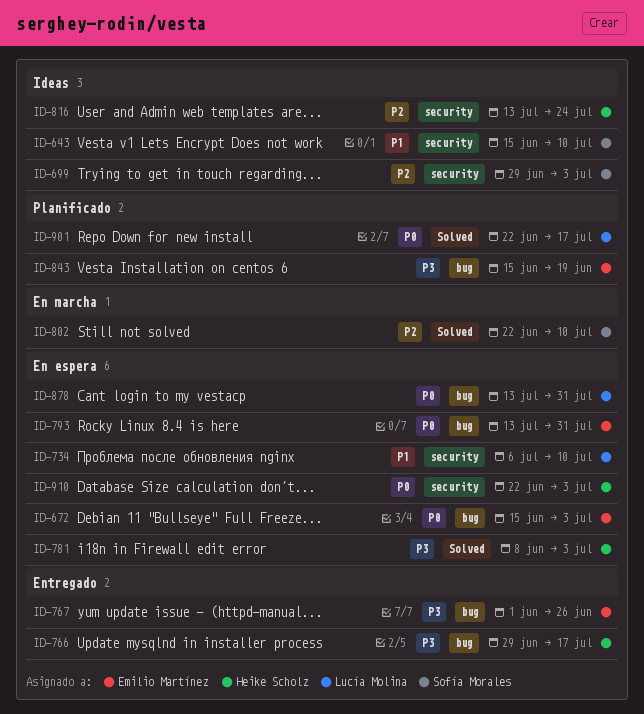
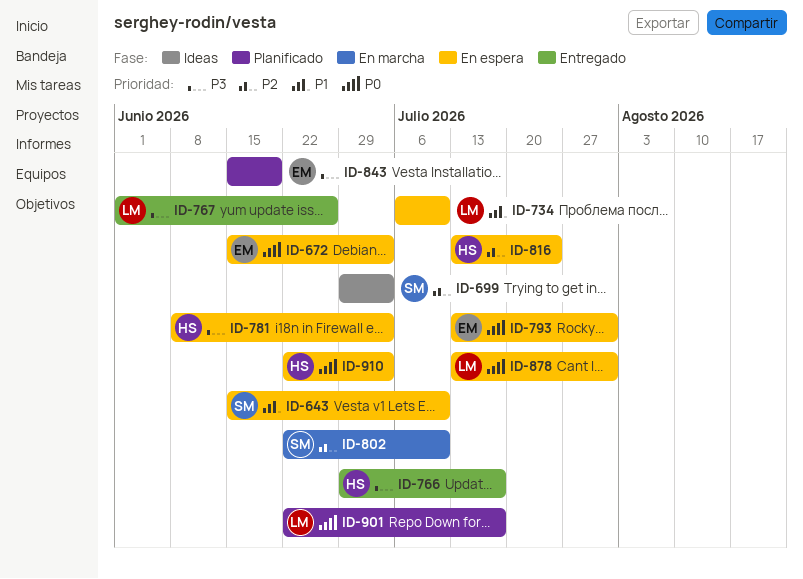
ID-643, status: Ideas -> En espera
ID-767, owner: Emilio Martínez -> Lucía Molina
ID-816, status: Ideas -> En espera

